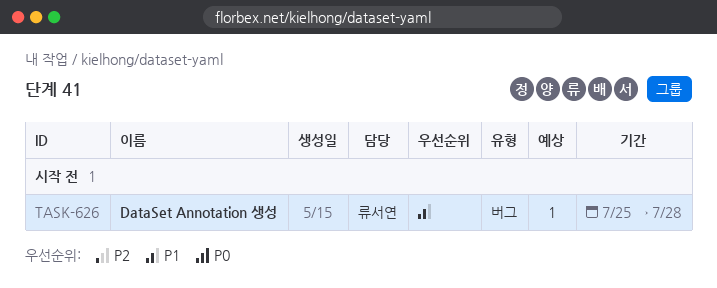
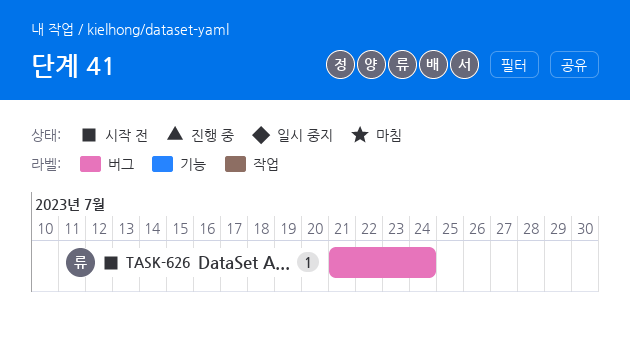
TASK-626, start: Jul 25 -> Jul 21
TASK-626, due: Jul 28 -> Jul 24

